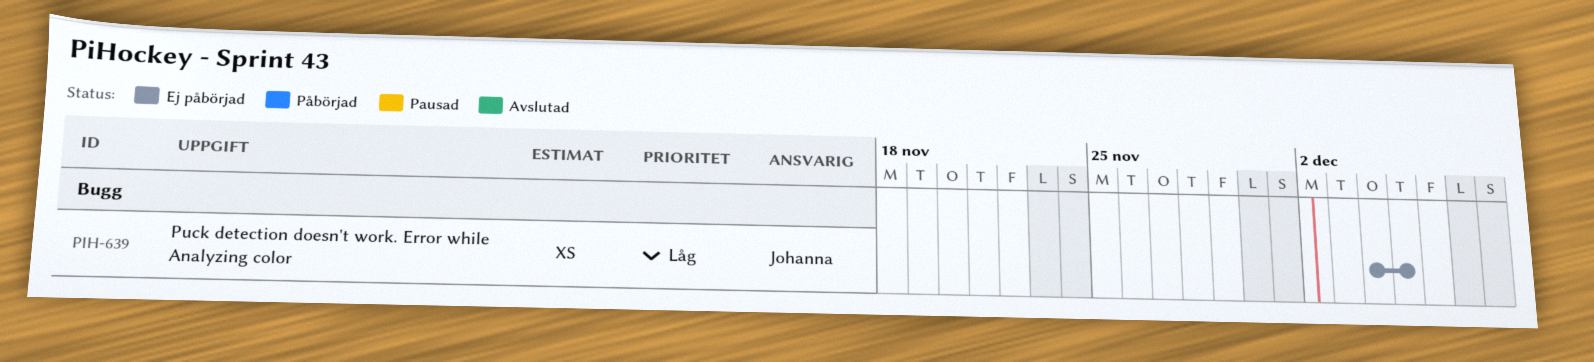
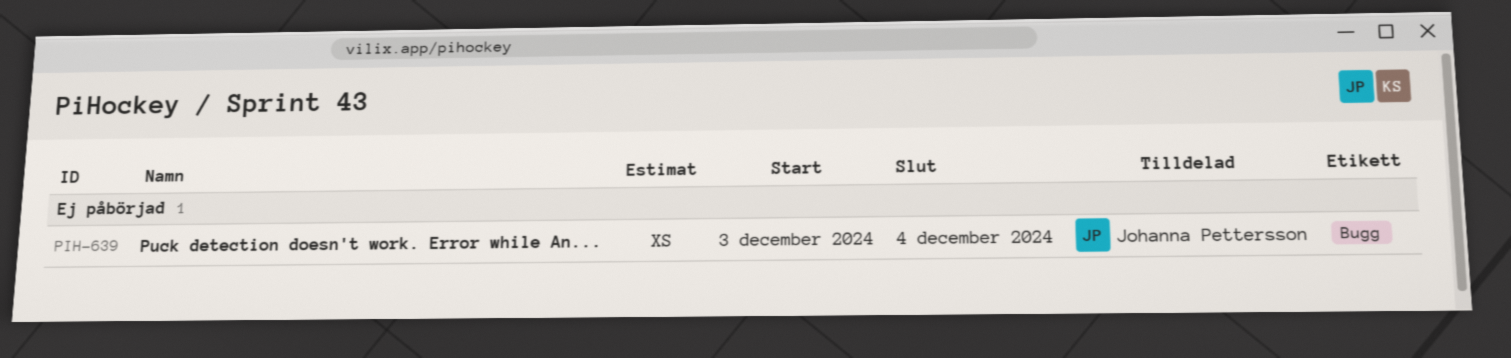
PIH-639, start: Dec 4 -> Dec 3
PIH-639, due: Dec 5 -> Dec 4

